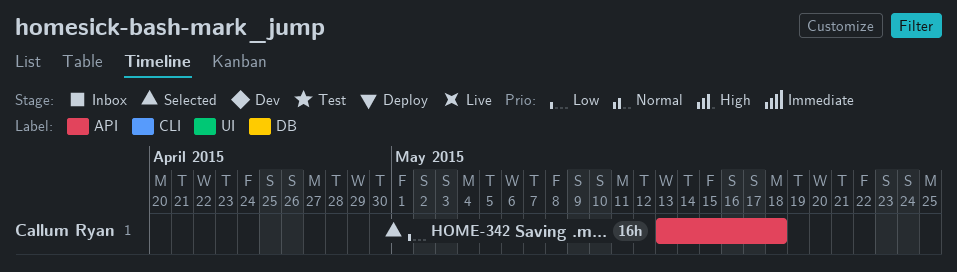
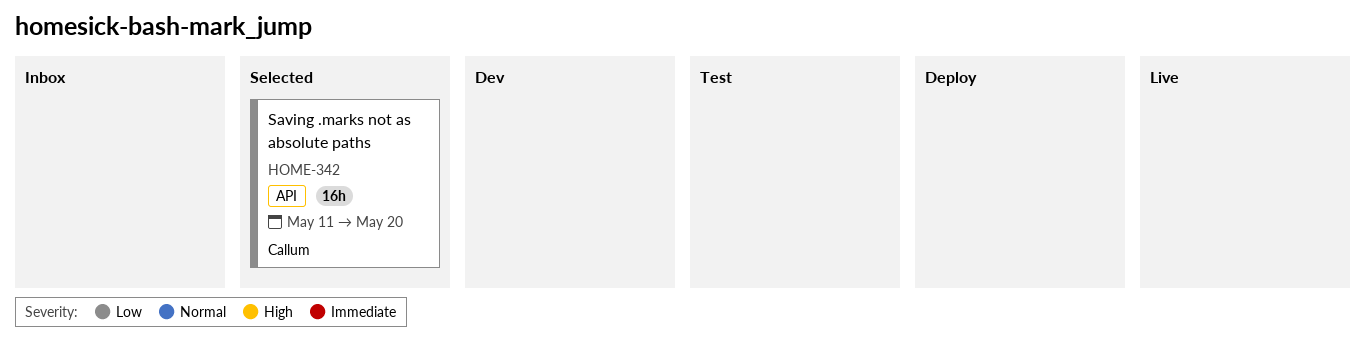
HOME-342, start: May 13 -> May 11
HOME-342, due: May 18 -> May 20

